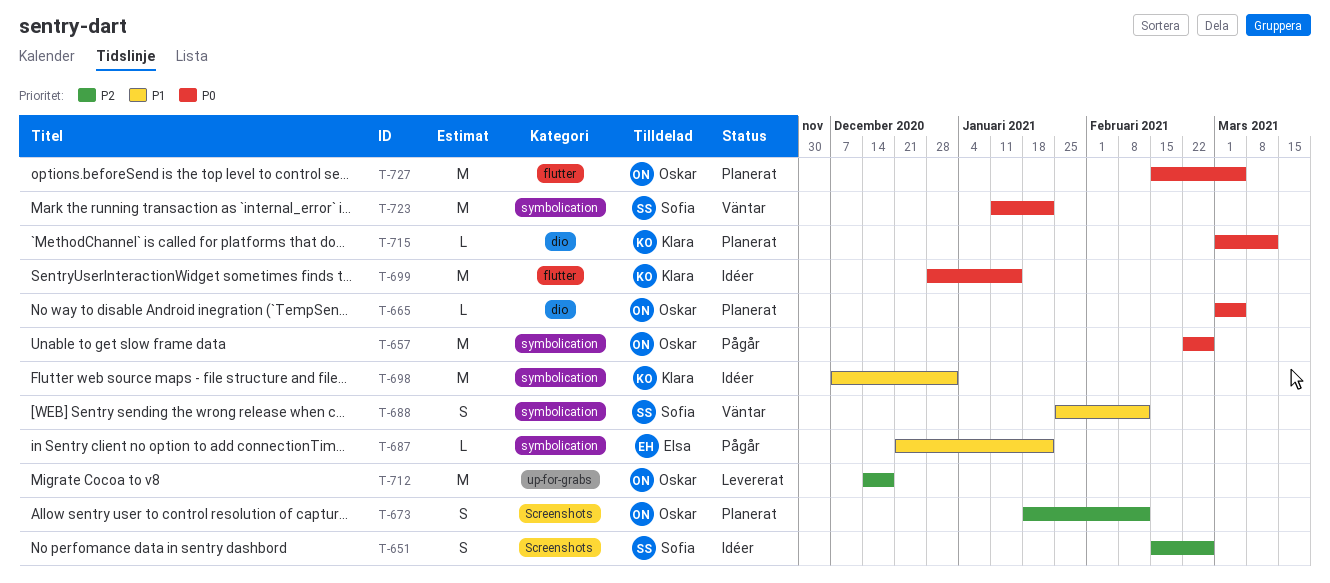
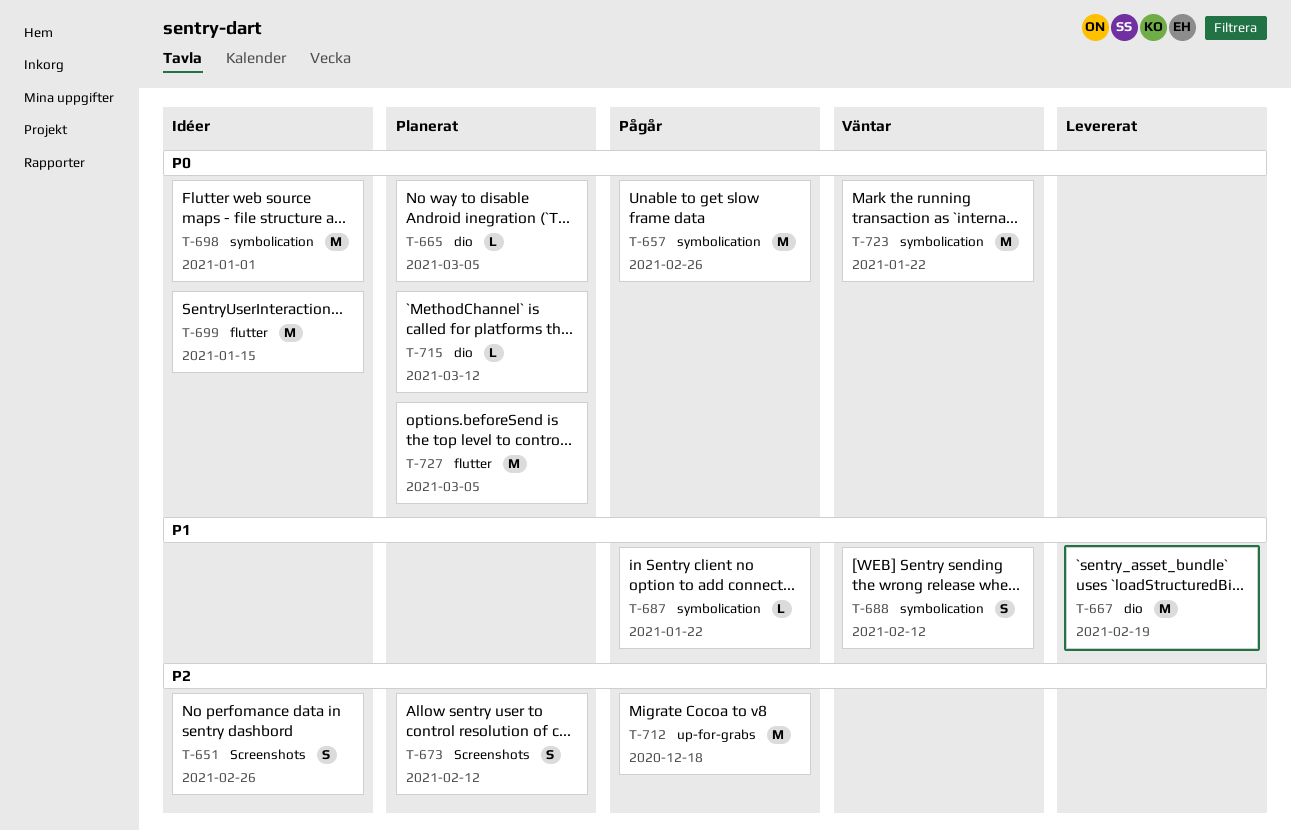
T-667: none -> present
T-698, priority: P1 -> P0
T-712, status: Levererat -> Pågår

